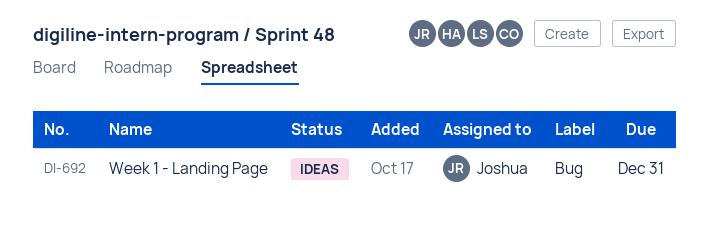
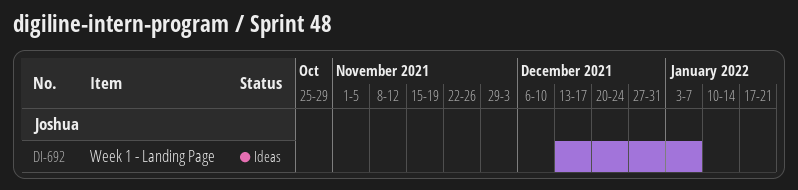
DI-692, due: Dec 31 -> Jan 7

